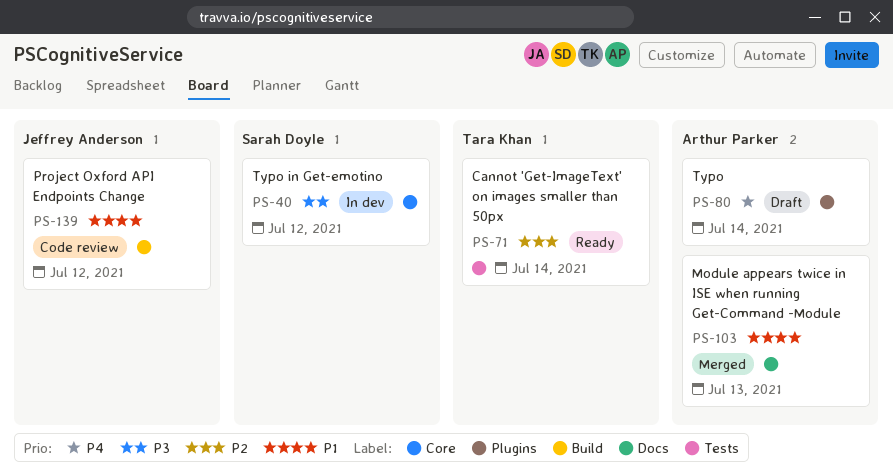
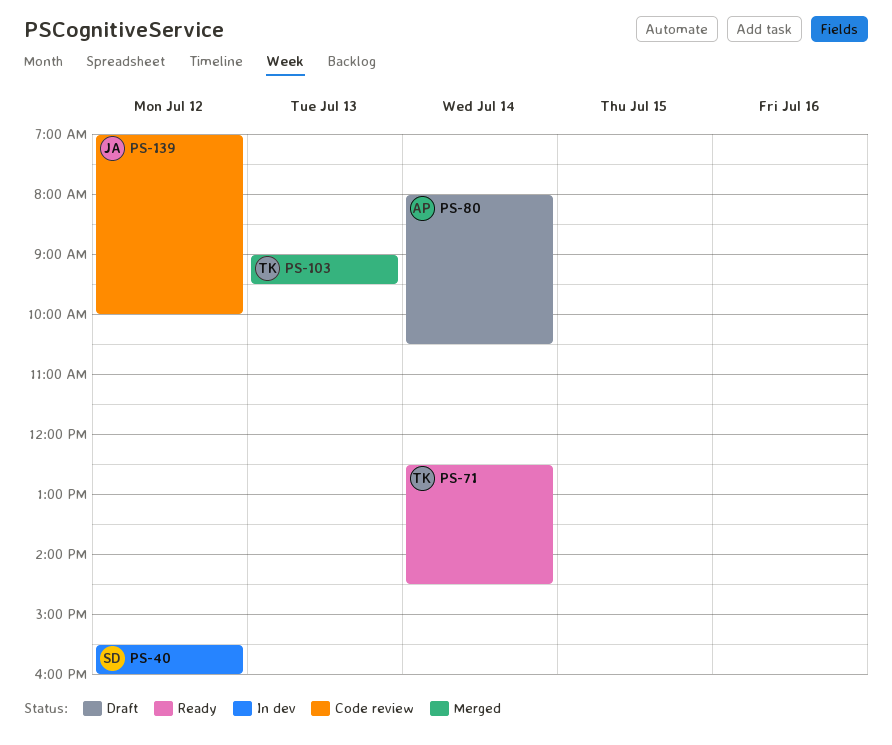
PS-103, owner: Arthur Parker -> Tara Khan

